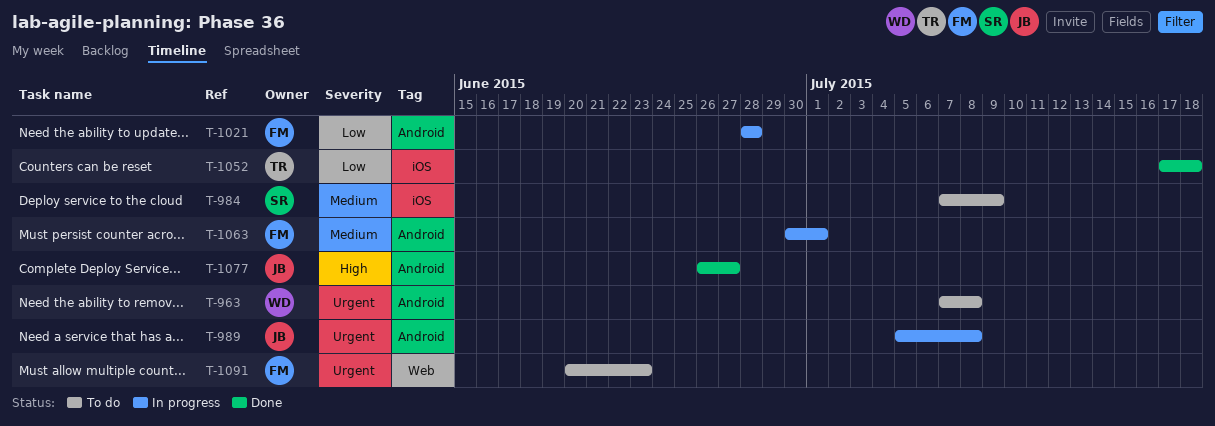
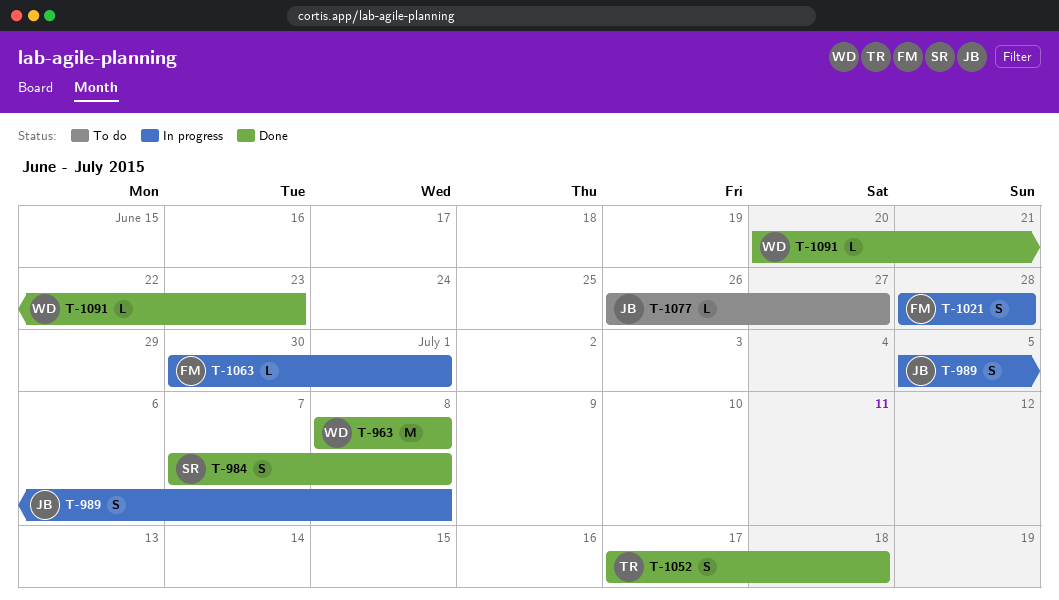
T-963, status: To do -> Done
T-963, start: Jul 7 -> Jul 8
T-984, status: To do -> Done
T-984, due: Jul 9 -> Jul 8
T-1077, status: Done -> To do
T-1091, status: To do -> Done
T-1091, owner: FM -> WD

